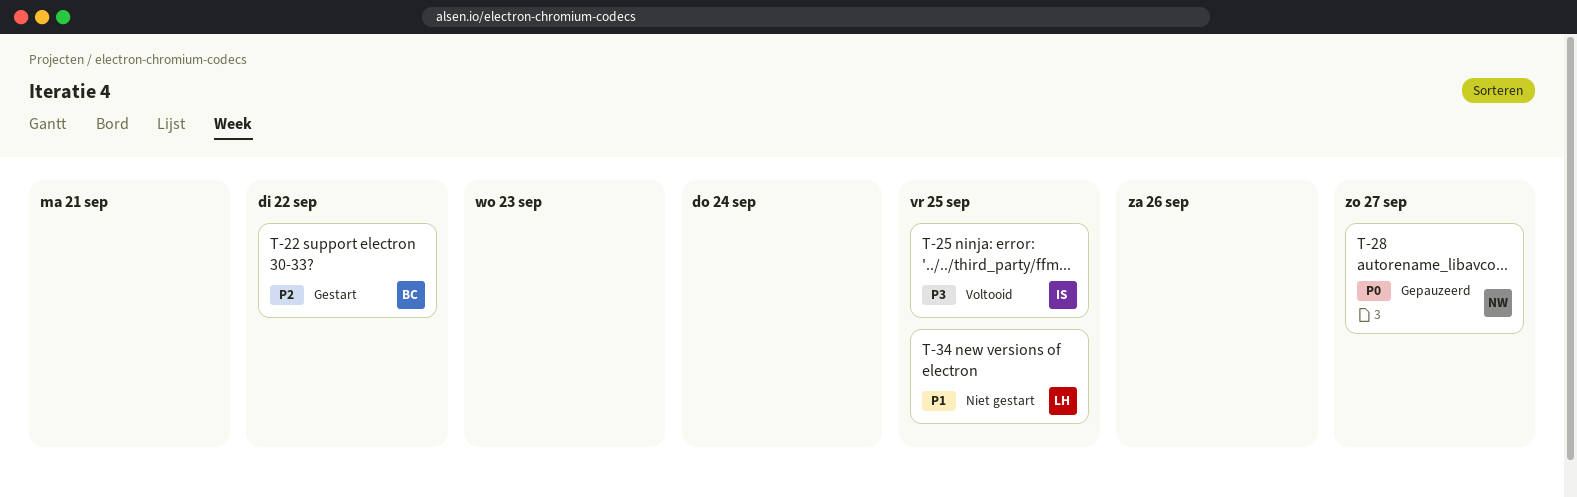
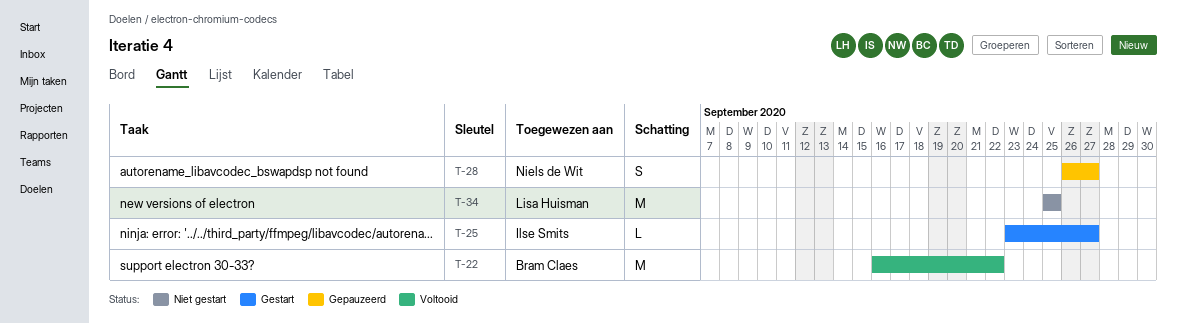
T-22, status: Gestart -> Voltooid
T-25, status: Voltooid -> Gestart
T-25, due: Sep 25 -> Sep 27

